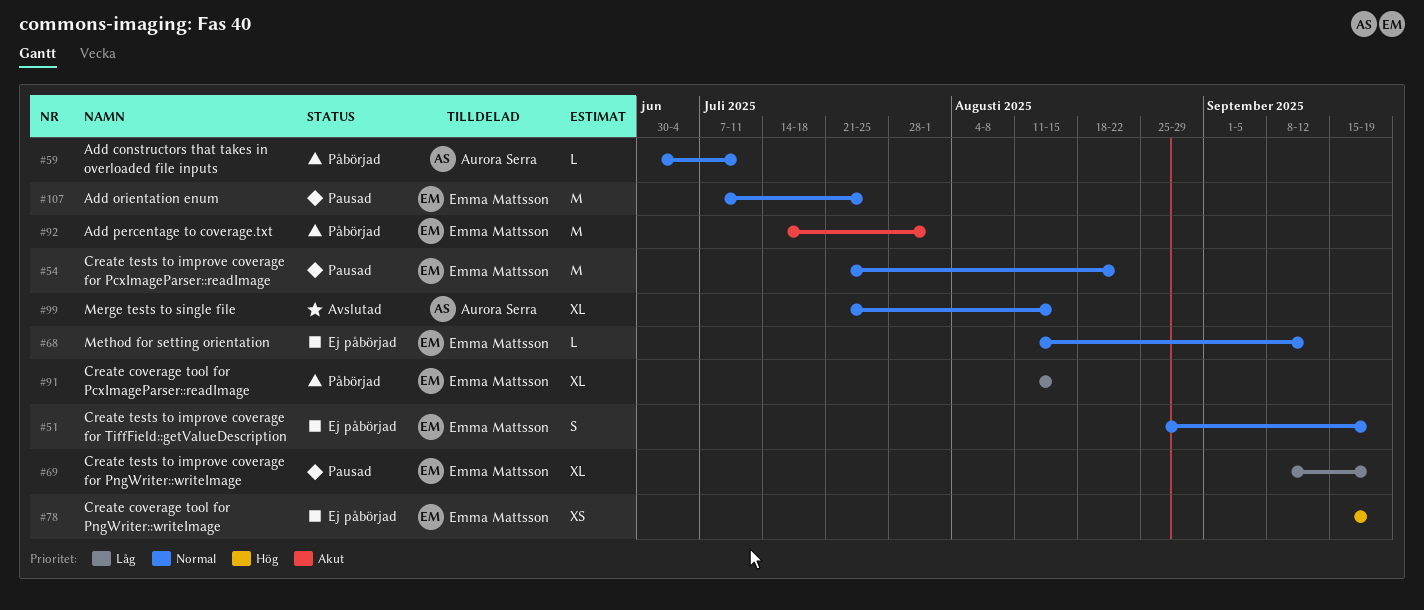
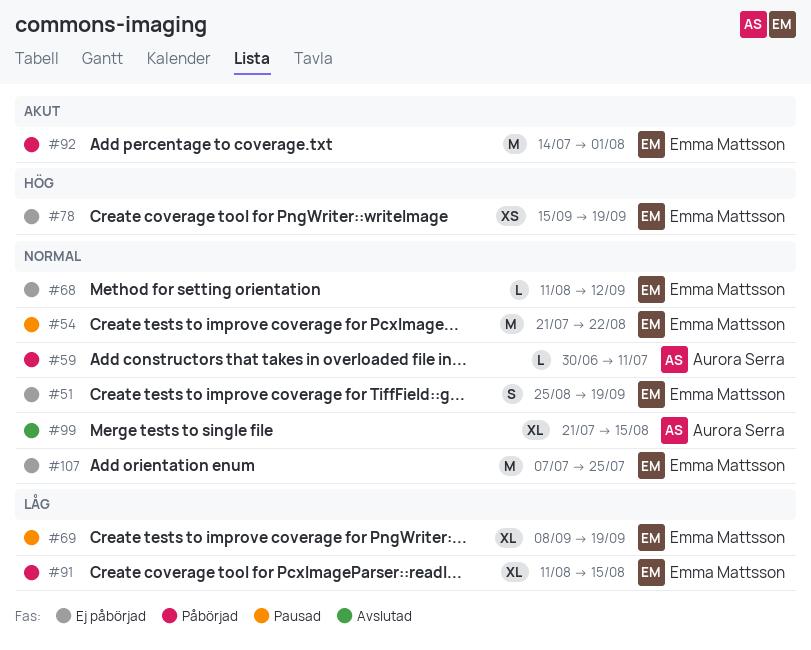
#107, status: Pausad -> Ej påbörjad

